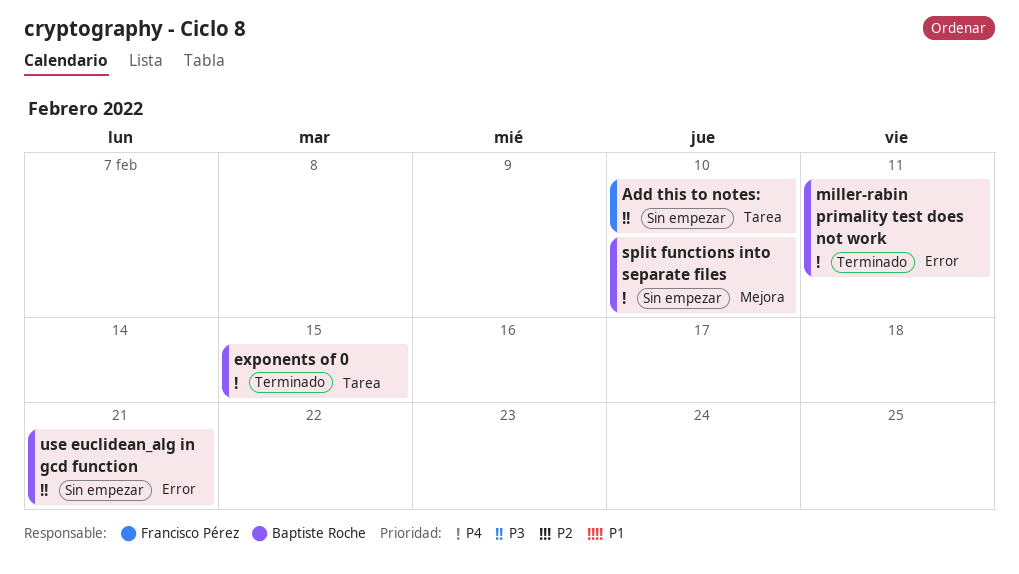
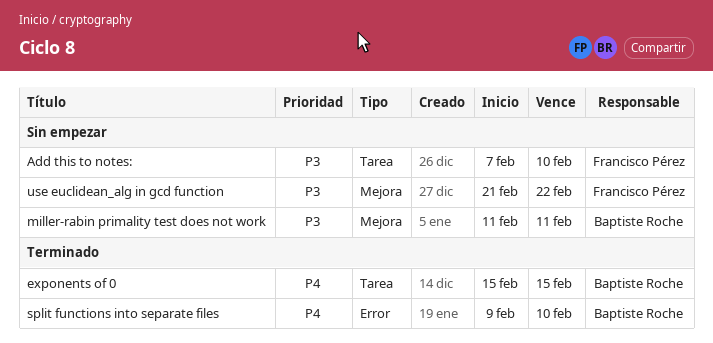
miller-rabin primality test does not work, status: Terminado -> Sin empezar
miller-rabin primality test does not work, priority: P4 -> P3
miller-rabin primality test does not work, label: Error -> Mejora
split functions into separate files, status: Sin empezar -> Terminado
split functions into separate files, label: Mejora -> Error
use euclidean_alg in gcd function, owner: Baptiste Roche -> Francisco Pérez
use euclidean_alg in gcd function, label: Error -> Mejora
use euclidean_alg in gcd function, due: Feb 21 -> Feb 22

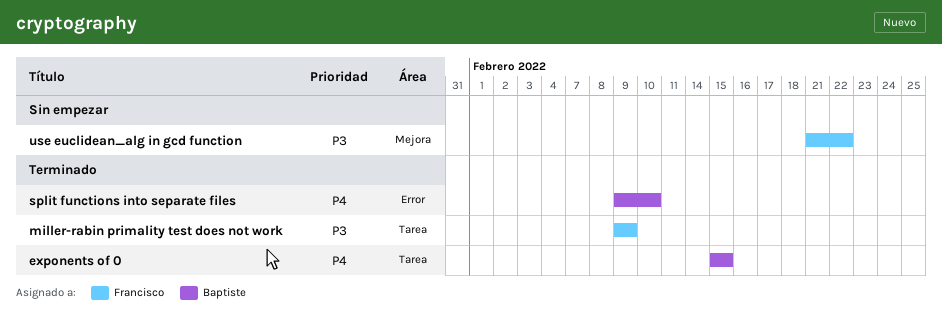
Add this to notes:: present -> none
miller-rabin primality test does not work, status: Sin empezar -> Terminado
miller-rabin primality test does not work, owner: Baptiste Roche -> Francisco Pérez
miller-rabin primality test does not work, label: Mejora -> Tarea
miller-rabin primality test does not work, start: Feb 11 -> Feb 9
miller-rabin primality test does not work, due: Feb 11 -> Feb 9

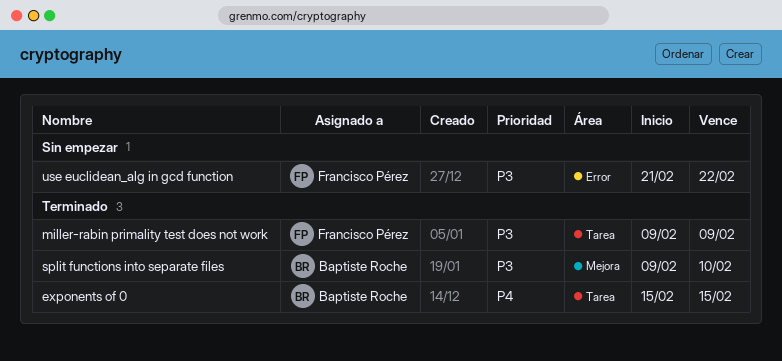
split functions into separate files, priority: P4 -> P3
split functions into separate files, label: Error -> Mejora
use euclidean_alg in gcd function, label: Mejora -> Error

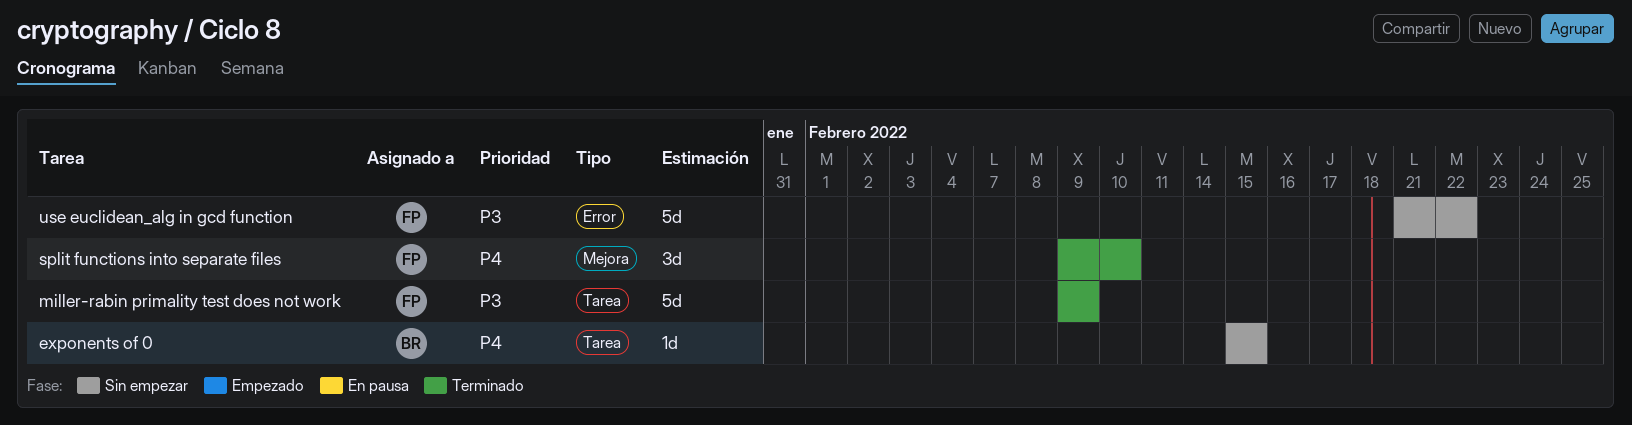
exponents of 0, status: Terminado -> Sin empezar
split functions into separate files, owner: Baptiste Roche -> Francisco Pérez
split functions into separate files, priority: P3 -> P4

